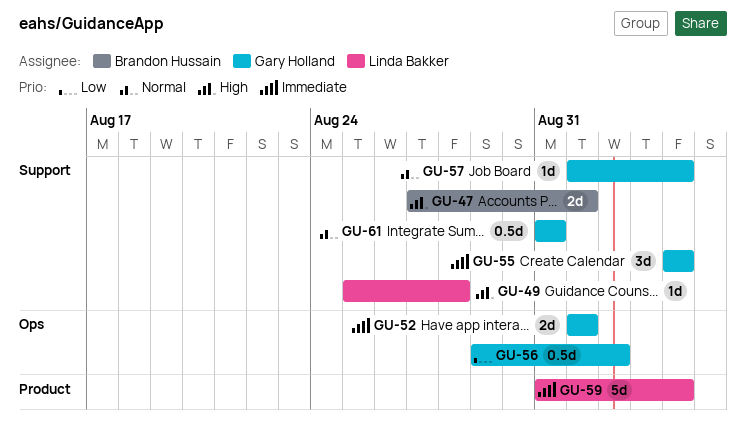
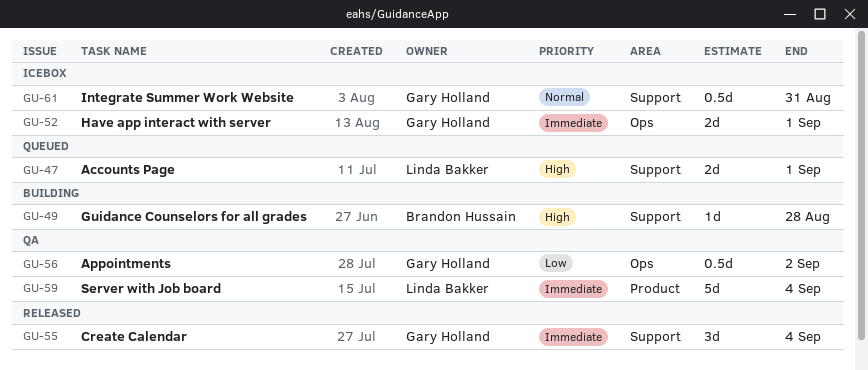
GU-47, owner: Brandon Hussain -> Linda Bakker
GU-49, owner: Linda Bakker -> Brandon Hussain
GU-57: present -> none

